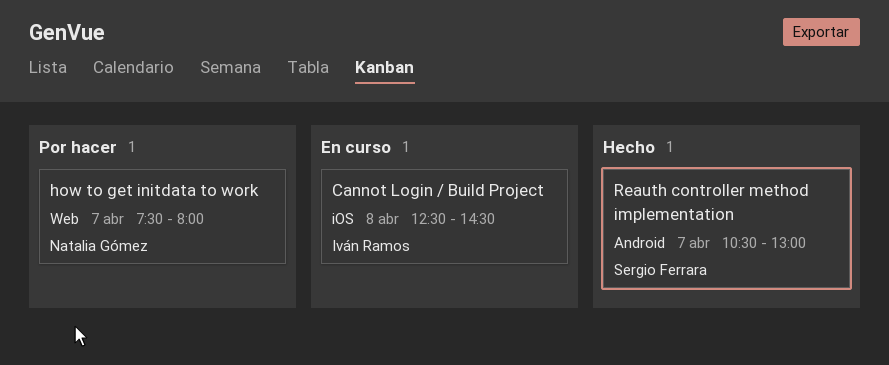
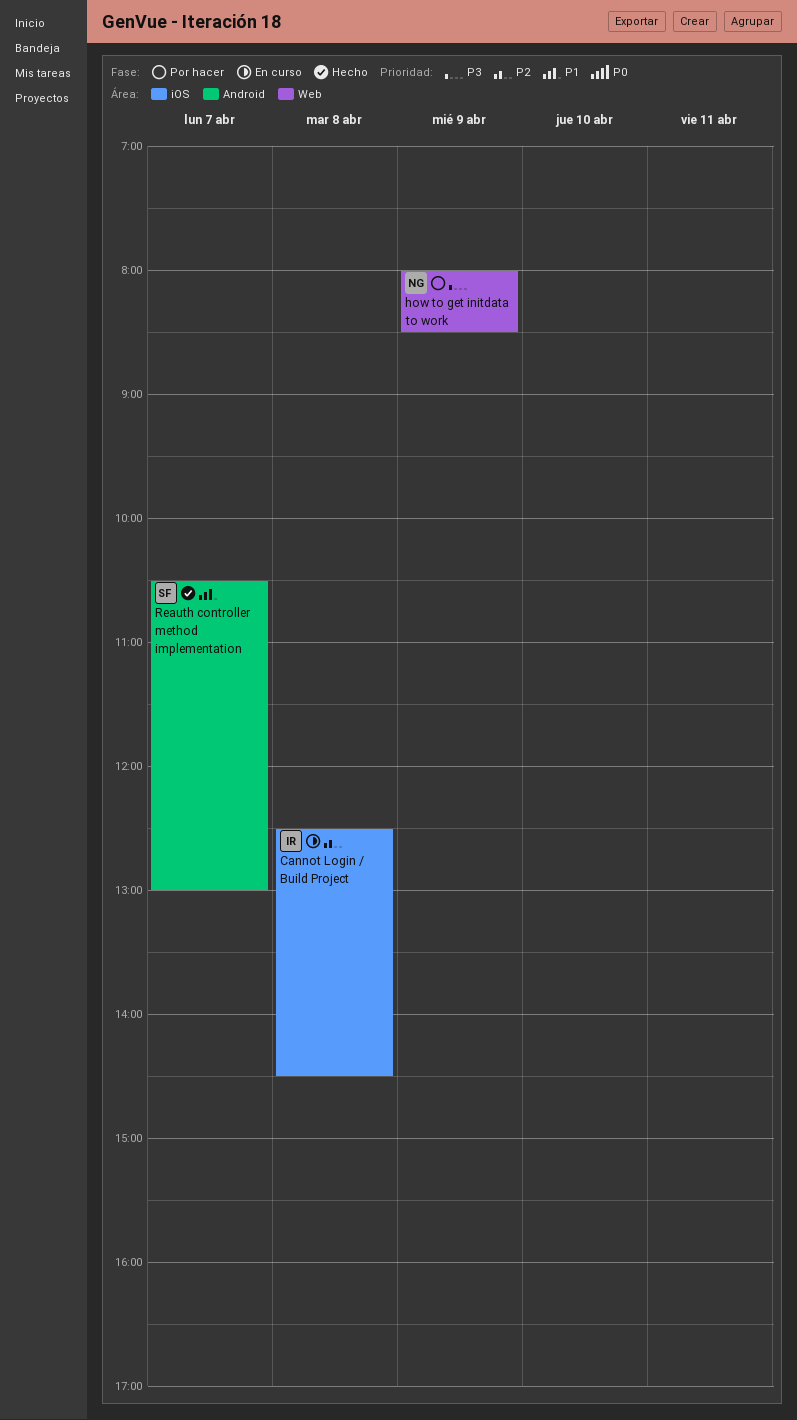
how to get initdata to work, day: Apr 7 -> Apr 9
how to get initdata to work, begins: 07:30 -> 08:00
how to get initdata to work, ends: 08:00 -> 08:30

